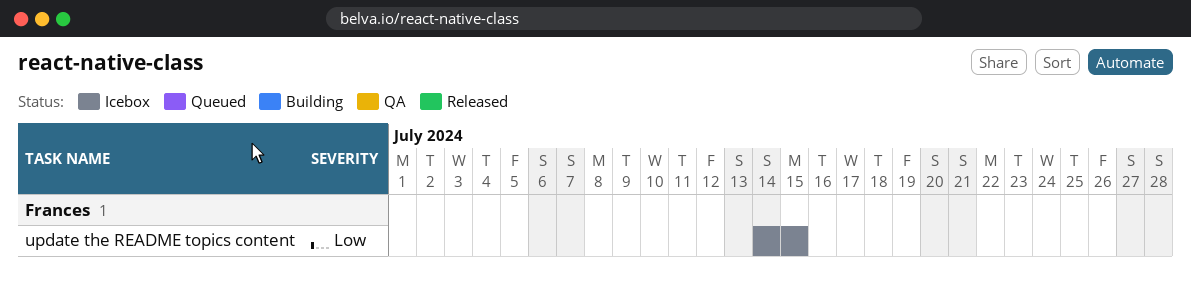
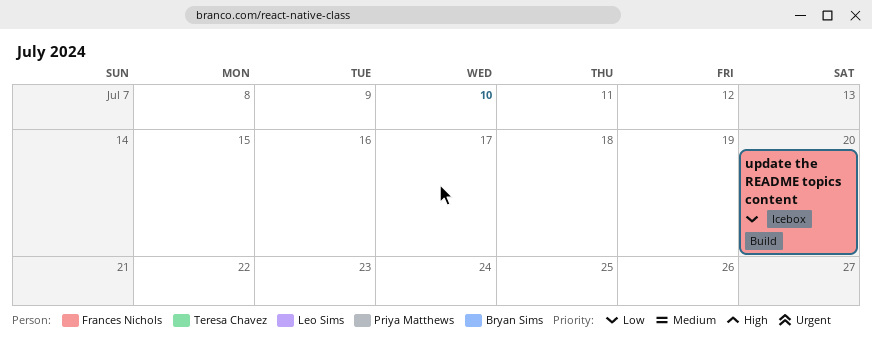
update the README topics content, due: Jul 15 -> Jul 20

